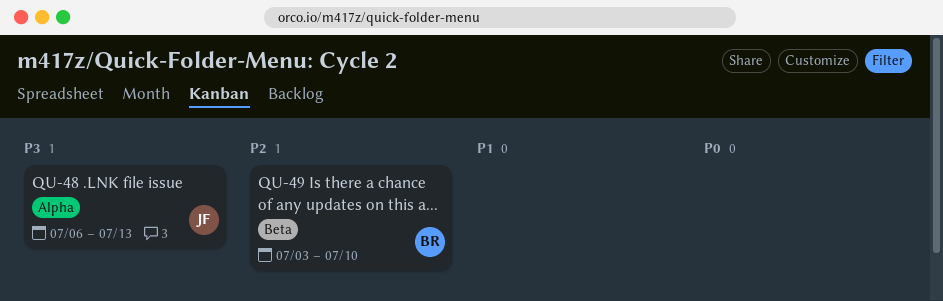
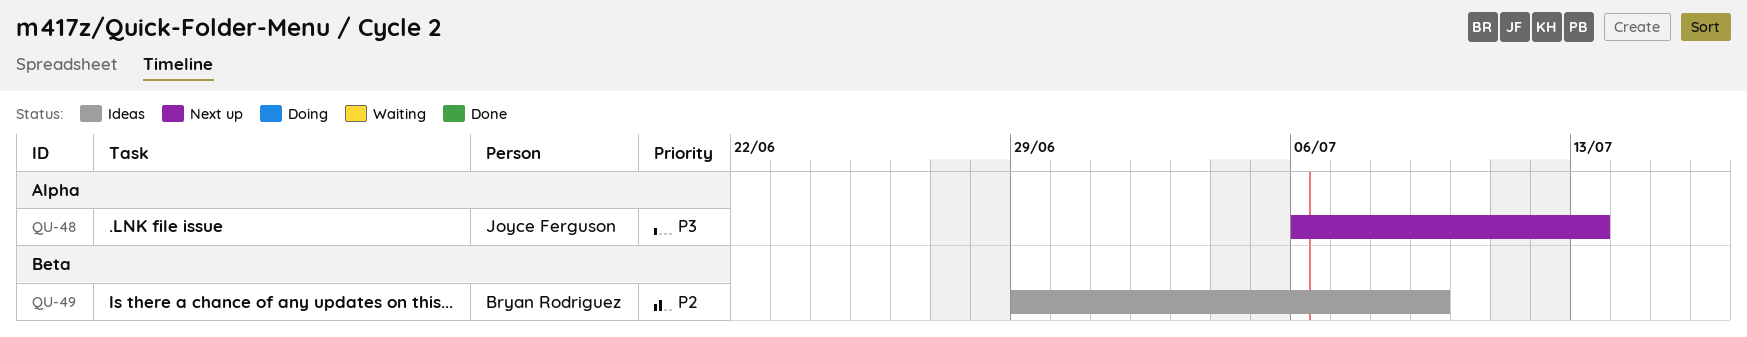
QU-49, start: Jul 3 -> Jun 29
QU-49, due: Jul 10 -> Jul 9

